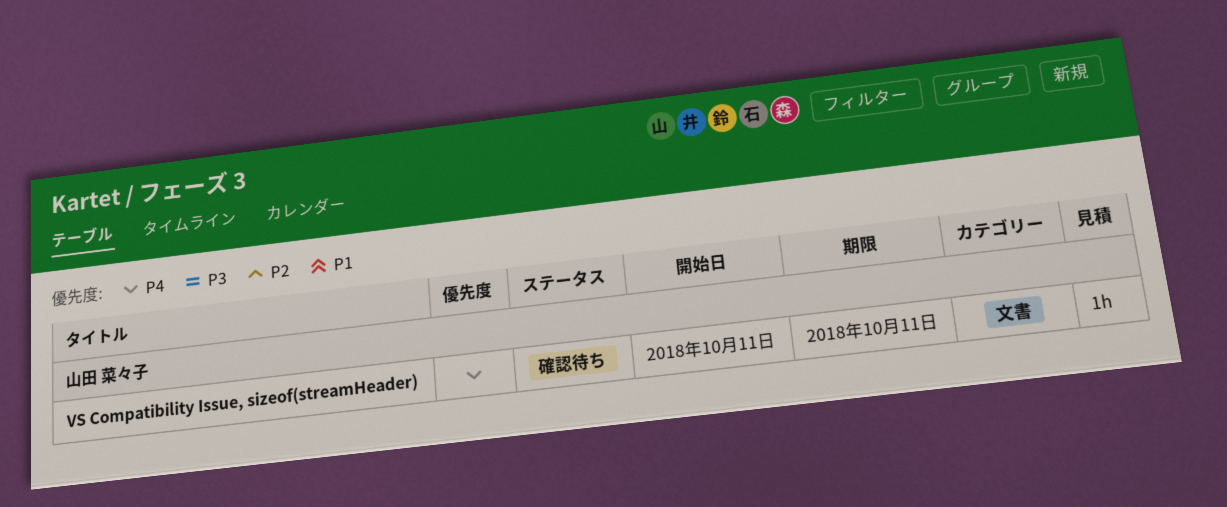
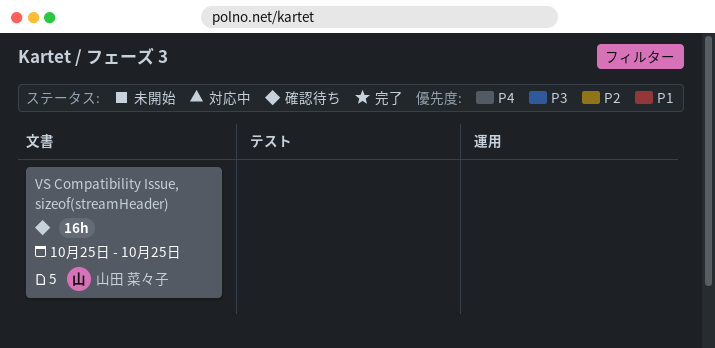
VS Compatibility Issue, sizeof(streamHeader), estimate: 1h -> 16h
VS Compatibility Issue, sizeof(streamHeader), start: Oct 11 -> Oct 25
VS Compatibility Issue, sizeof(streamHeader), due: Oct 11 -> Oct 25

